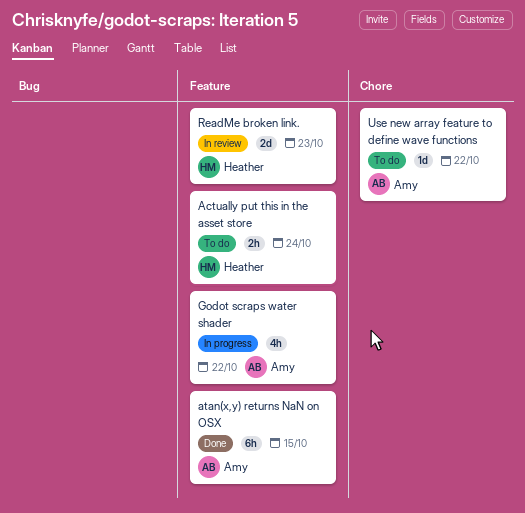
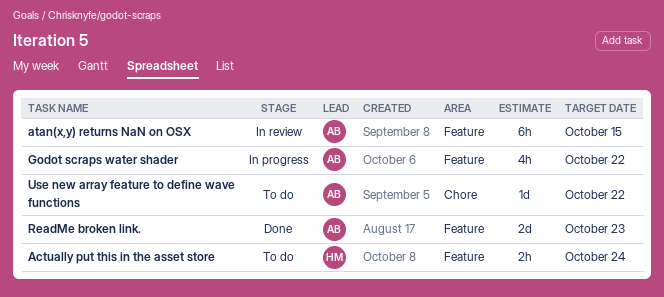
atan(x,y) returns NaN on OSX, status: Done -> In review
ReadMe broken link., status: In review -> Done
ReadMe broken link., owner: Heather -> Amy

